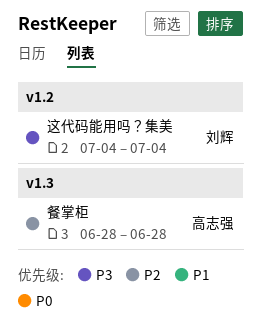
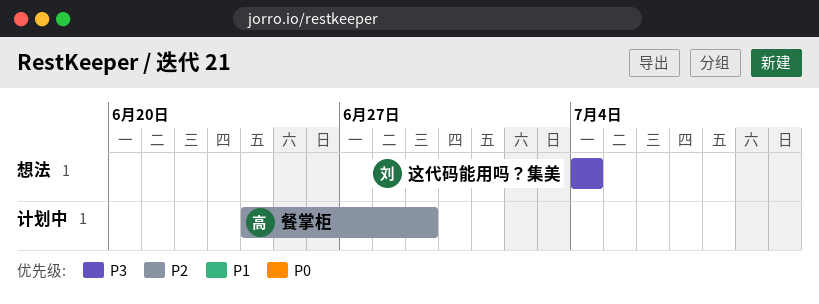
餐掌柜, start: Jun 28 -> Jun 24
餐掌柜, due: Jun 28 -> Jun 29

